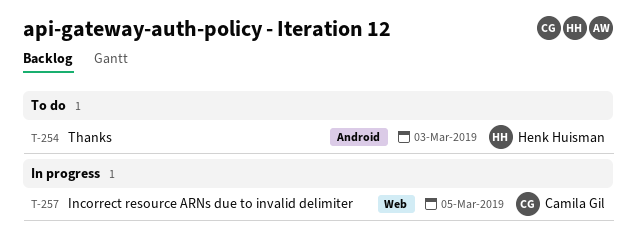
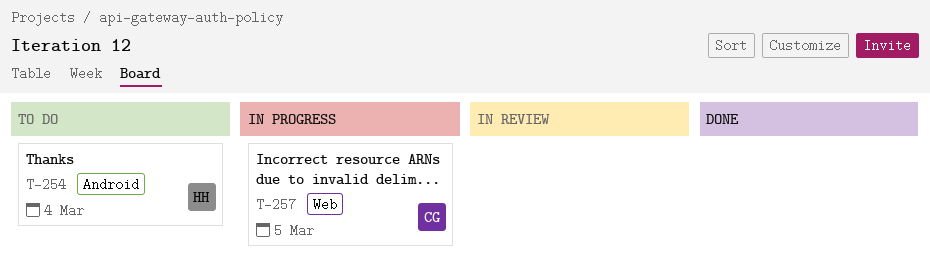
T-254, due: Mar 3 -> Mar 4

